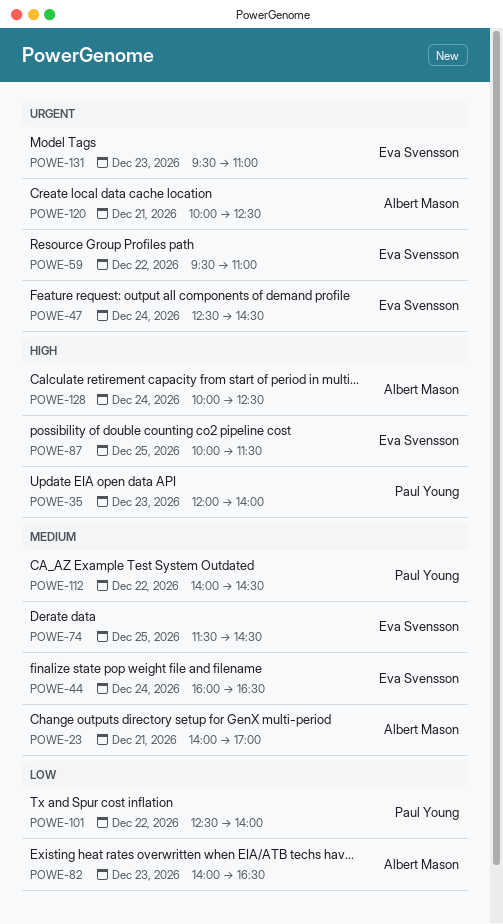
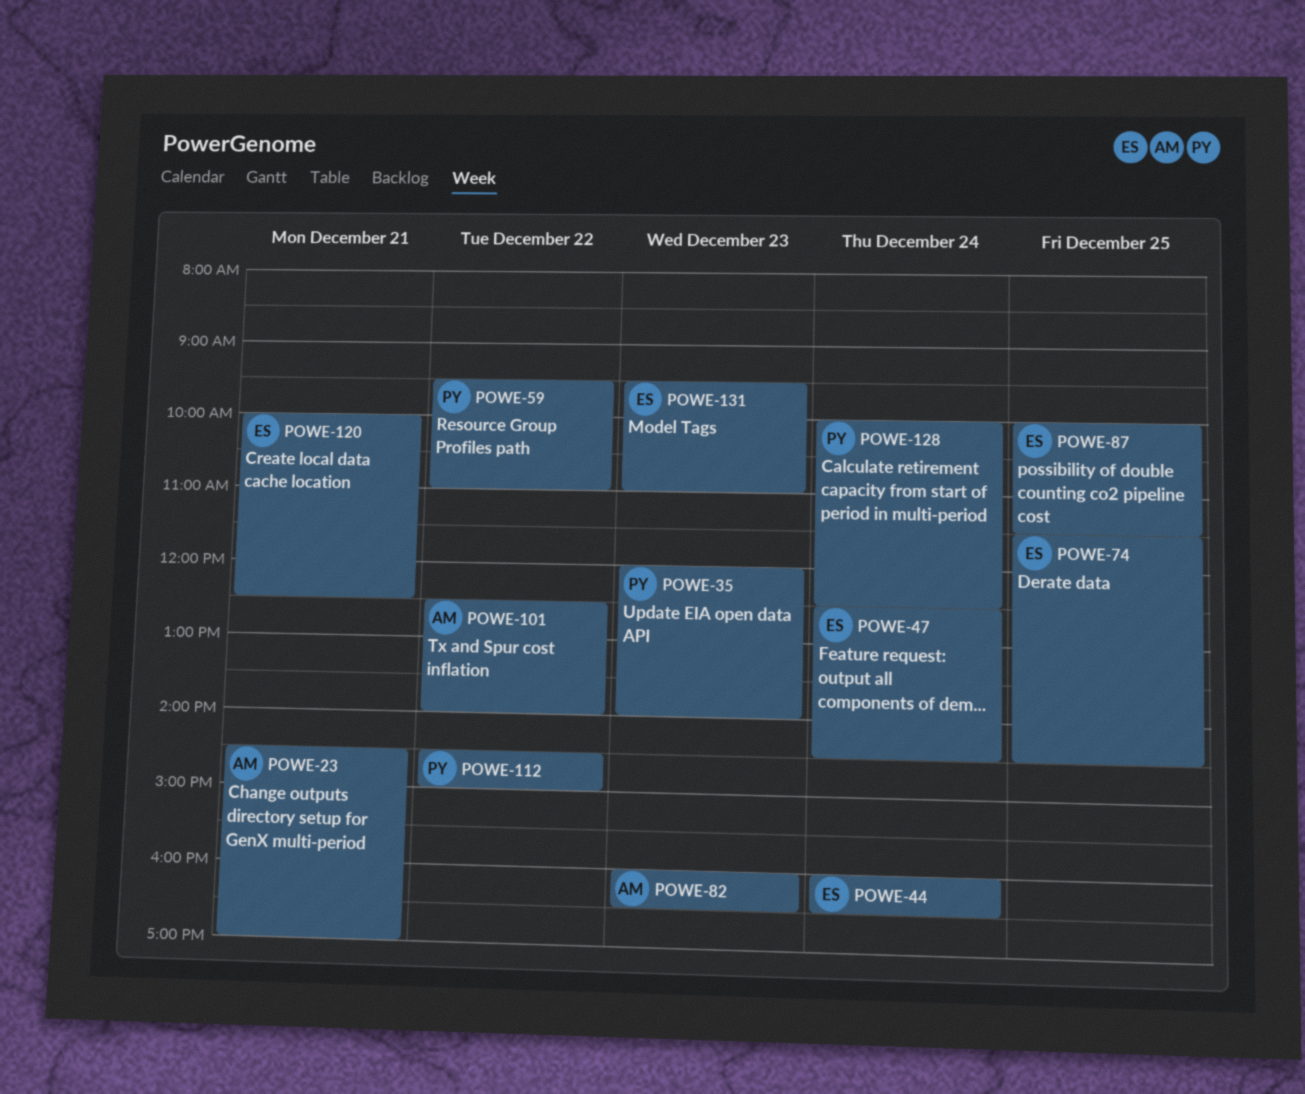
POWE-23, begins: 14:00 -> 14:30
POWE-59, owner: Eva Svensson -> Paul Young
POWE-82, begins: 14:00 -> 16:00
POWE-101, owner: Paul Young -> Albert Mason
POWE-112, begins: 14:00 -> 14:30
POWE-112, ends: 14:30 -> 15:00
POWE-120, owner: Albert Mason -> Eva Svensson
POWE-128, owner: Albert Mason -> Paul Young

